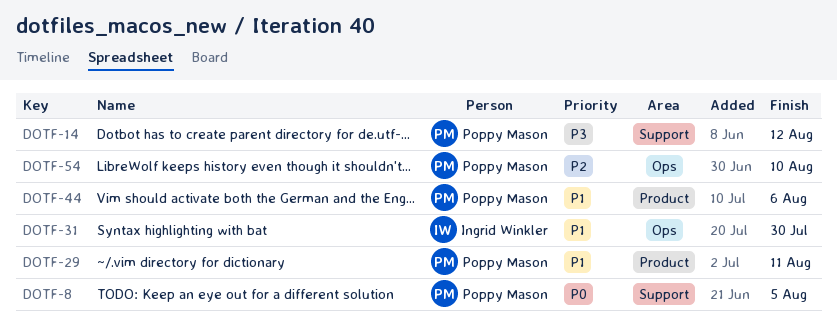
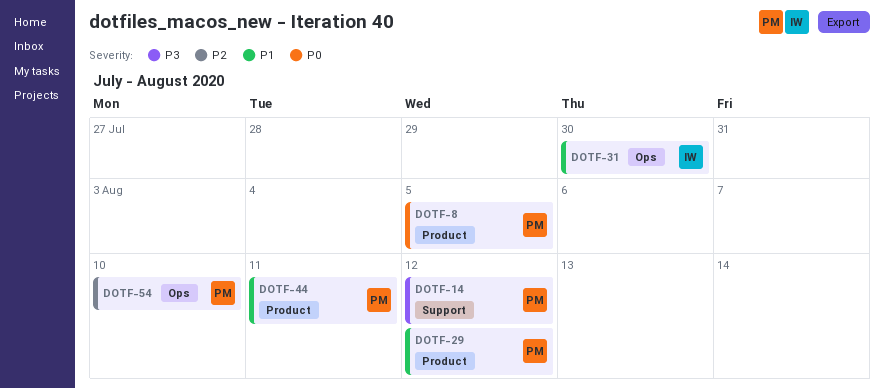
DOTF-8, label: Support -> Product
DOTF-29, due: Aug 11 -> Aug 12
DOTF-44, due: Aug 6 -> Aug 11

